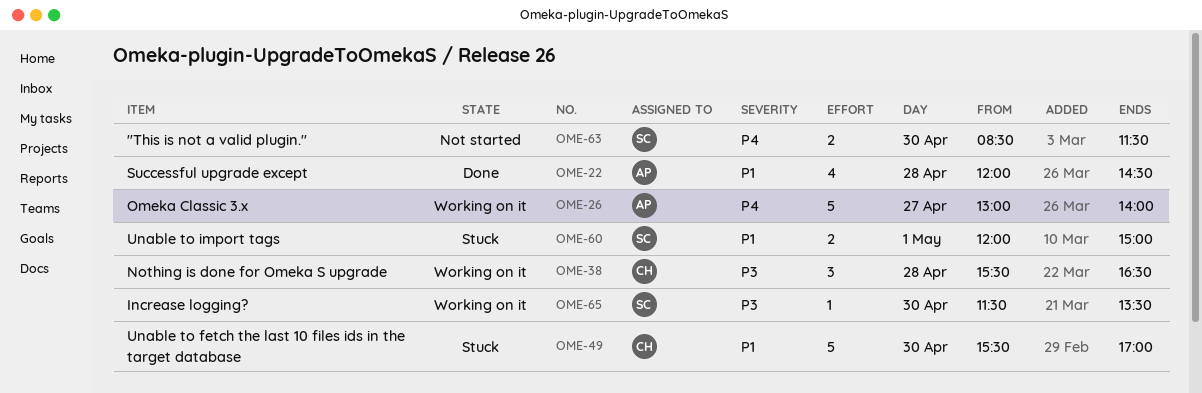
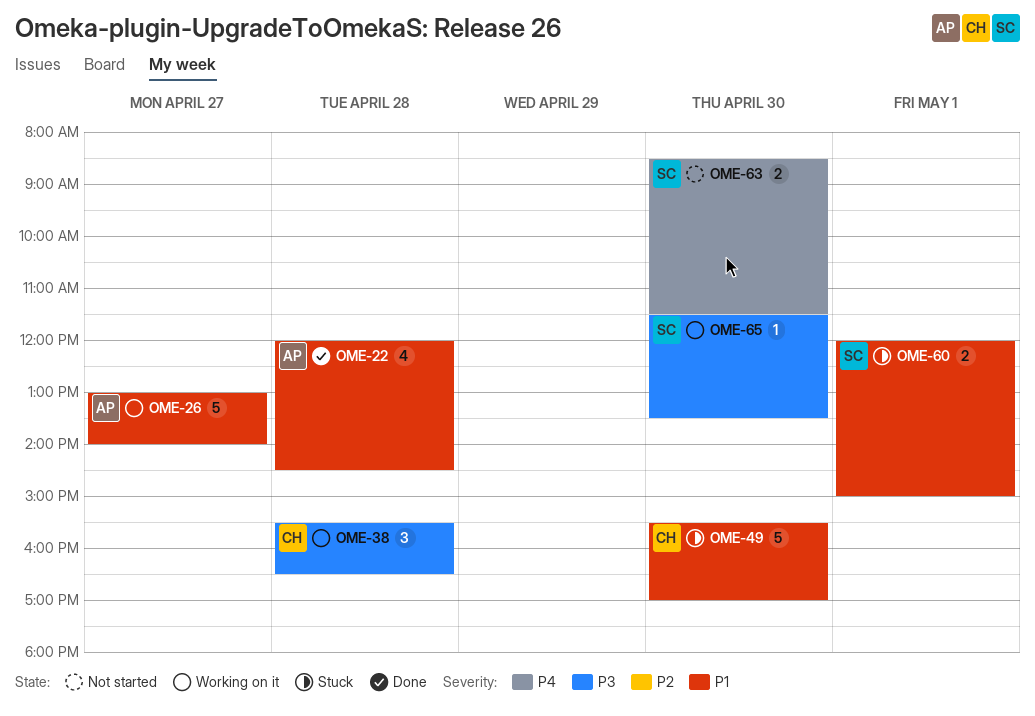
OME-26, priority: P4 -> P1

